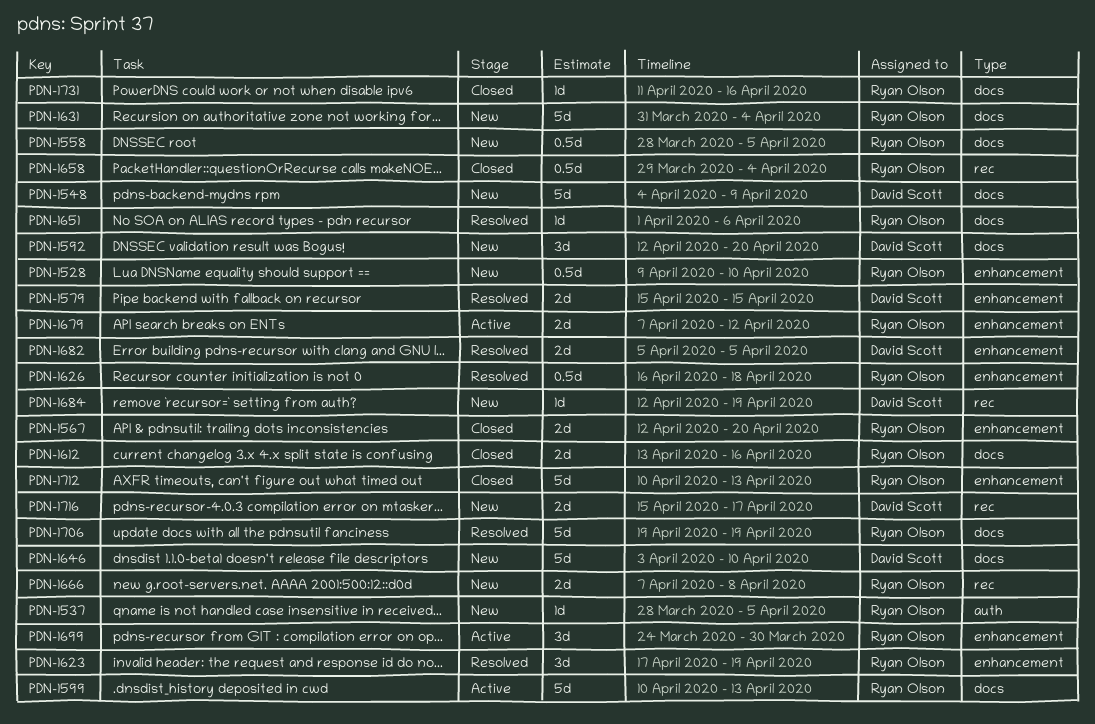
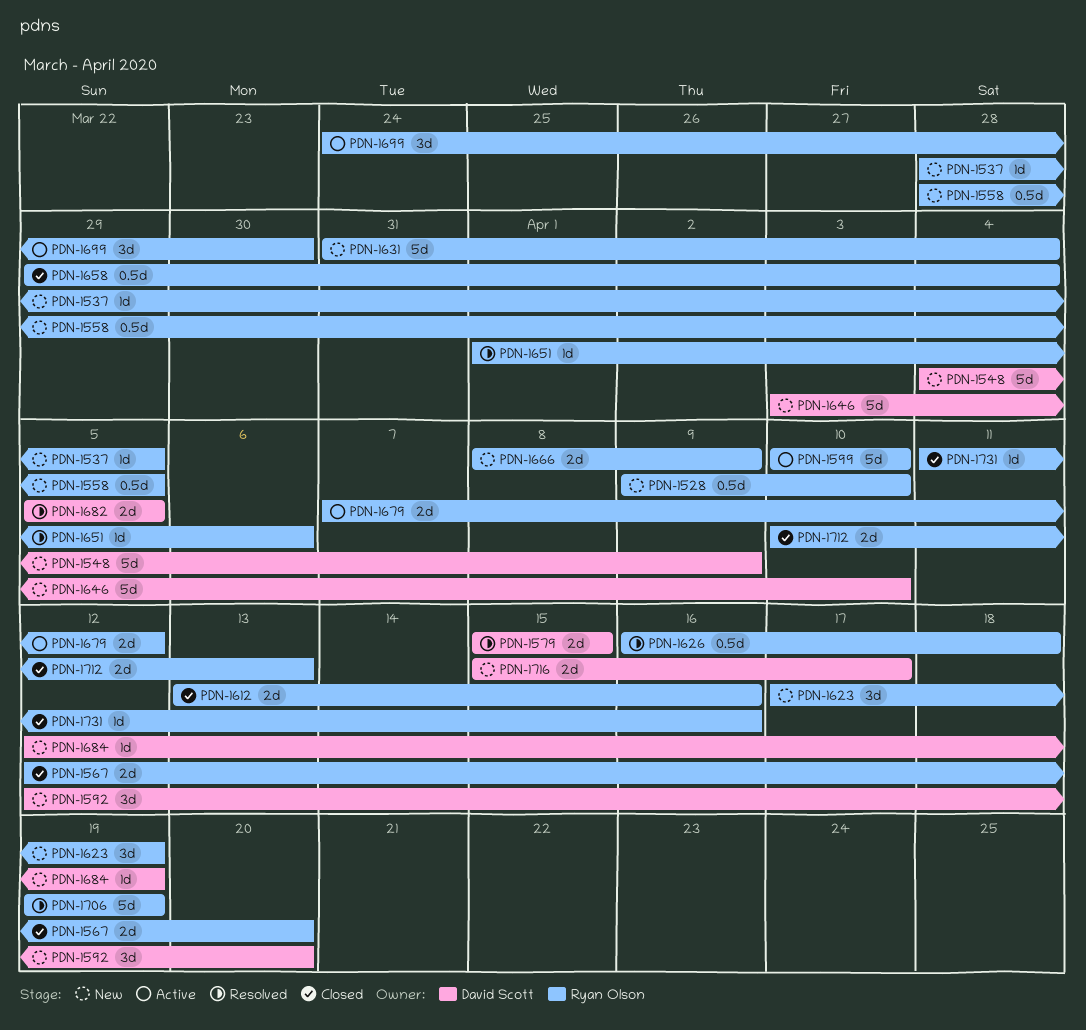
PDN-1599, due: Apr 13 -> Apr 10
PDN-1623, status: Resolved -> New
PDN-1666, start: Apr 7 -> Apr 8
PDN-1666, due: Apr 8 -> Apr 9
PDN-1712, estimate: 5d -> 2d

